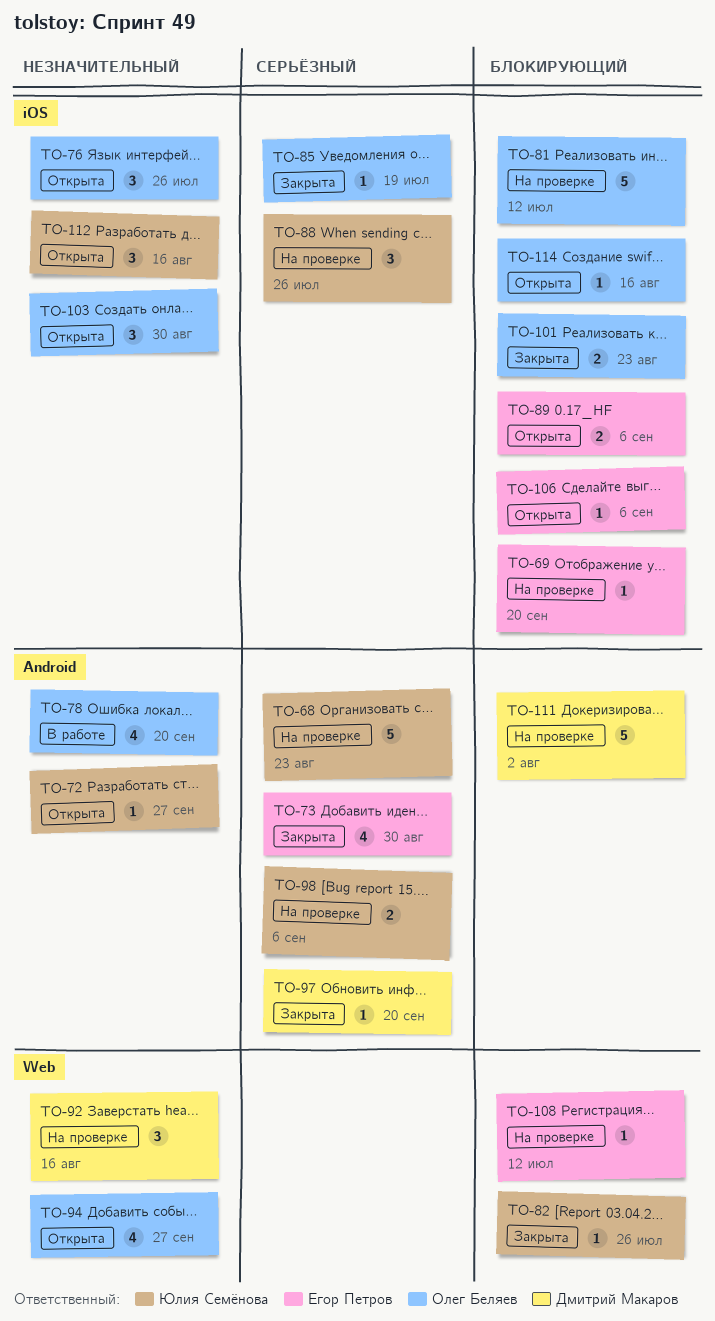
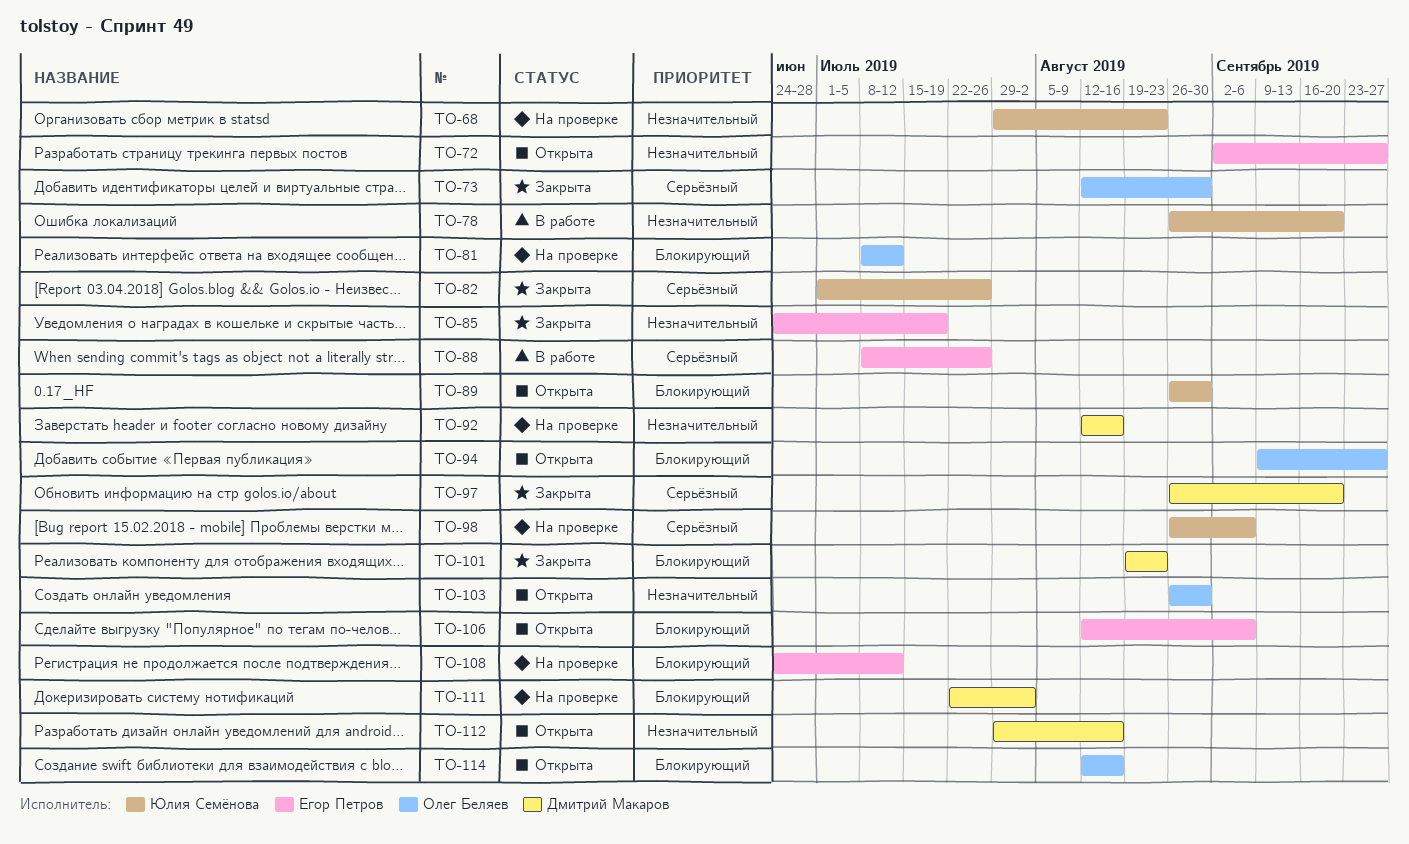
TO-68, priority: Серьёзный -> Незначительный
TO-69: present -> none
TO-72, owner: Юлия Семёнова -> Егор Петров
TO-73, owner: Егор Петров -> Олег Беляев
TO-76: present -> none
TO-78, owner: Олег Беляев -> Юлия Семёнова
TO-82, priority: Блокирующий -> Серьёзный
TO-85, owner: Олег Беляев -> Егор Петров
TO-85, priority: Серьёзный -> Незначительный
TO-88, status: На проверке -> В работе
TO-88, owner: Юлия Семёнова -> Егор Петров
TO-89, owner: Егор Петров -> Юлия Семёнова
TO-89, due: Sep 6 -> Aug 30
TO-94, priority: Незначительный -> Блокирующий
TO-101, owner: Олег Беляев -> Дмитрий Макаров
TO-112, owner: Юлия Семёнова -> Дмитрий Макаров

